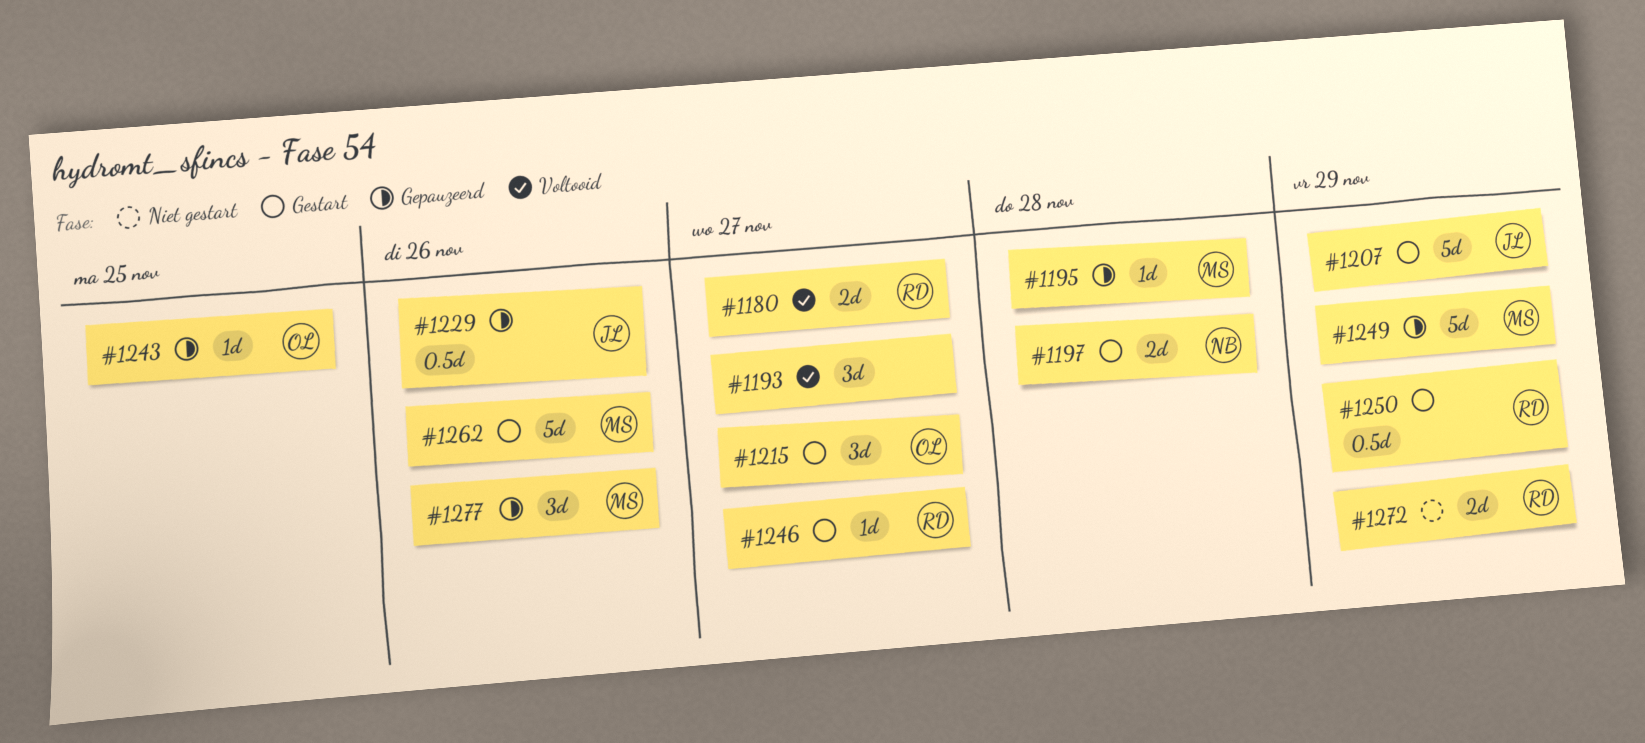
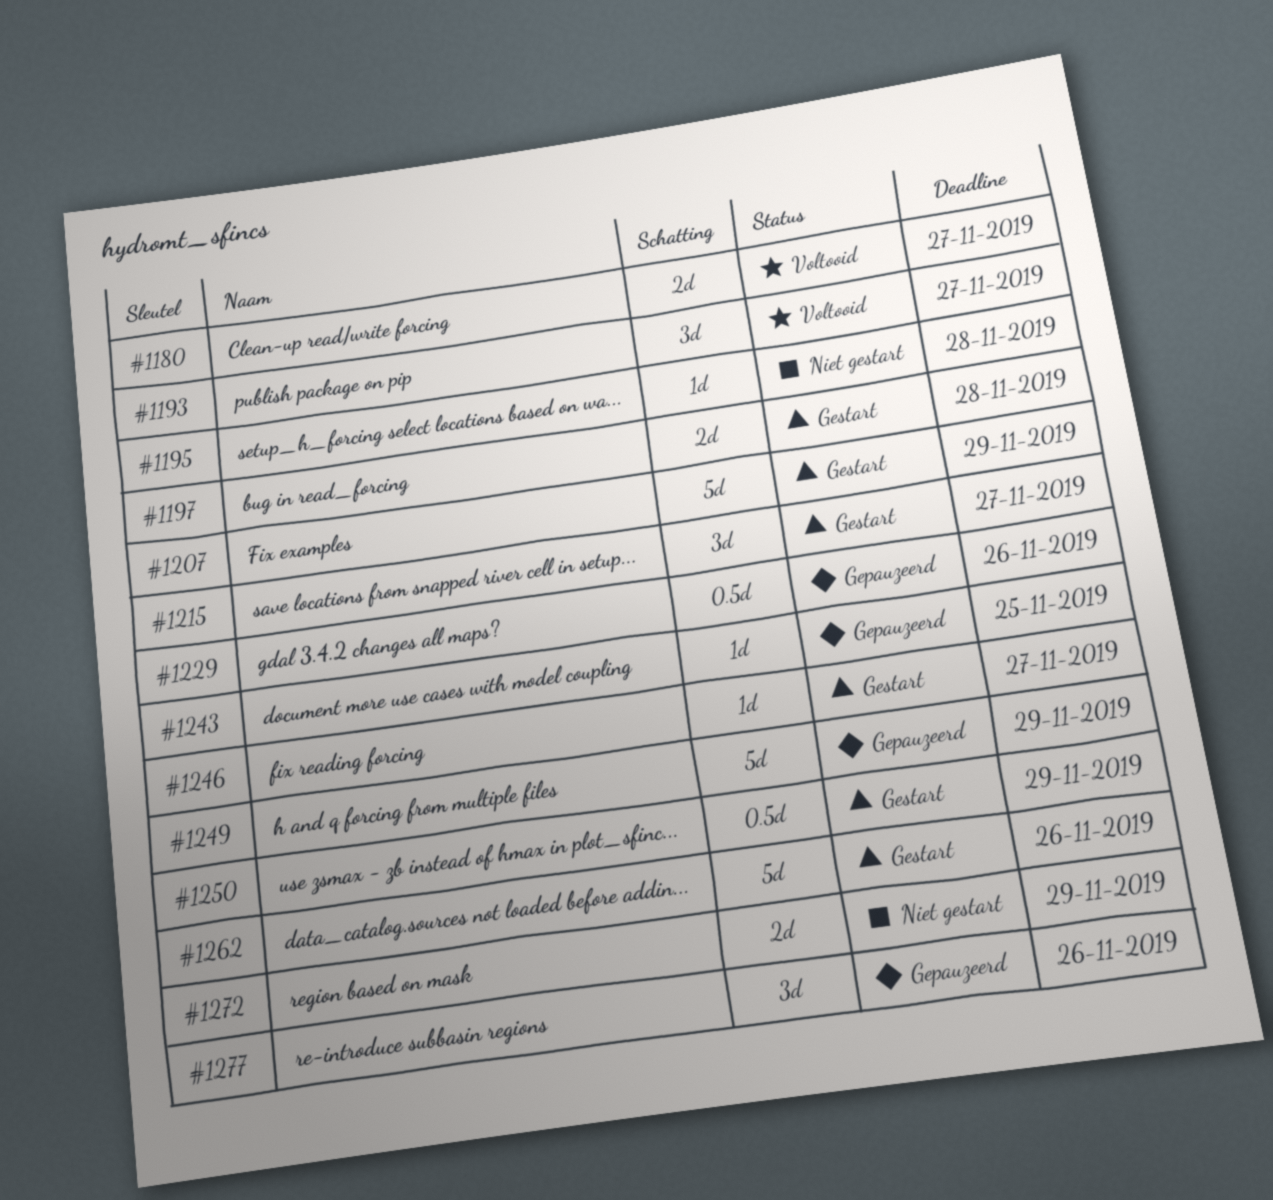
#1195, status: Gepauzeerd -> Niet gestart

